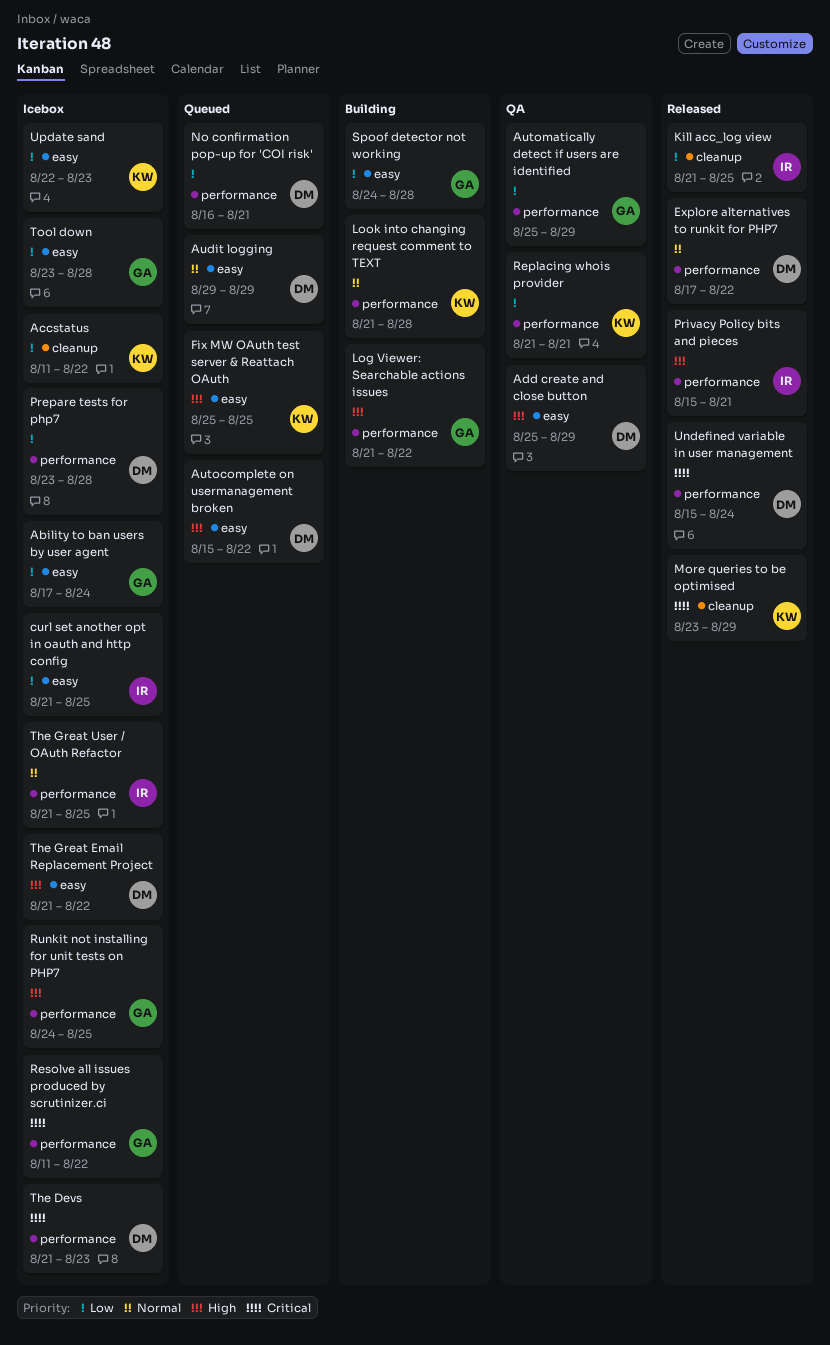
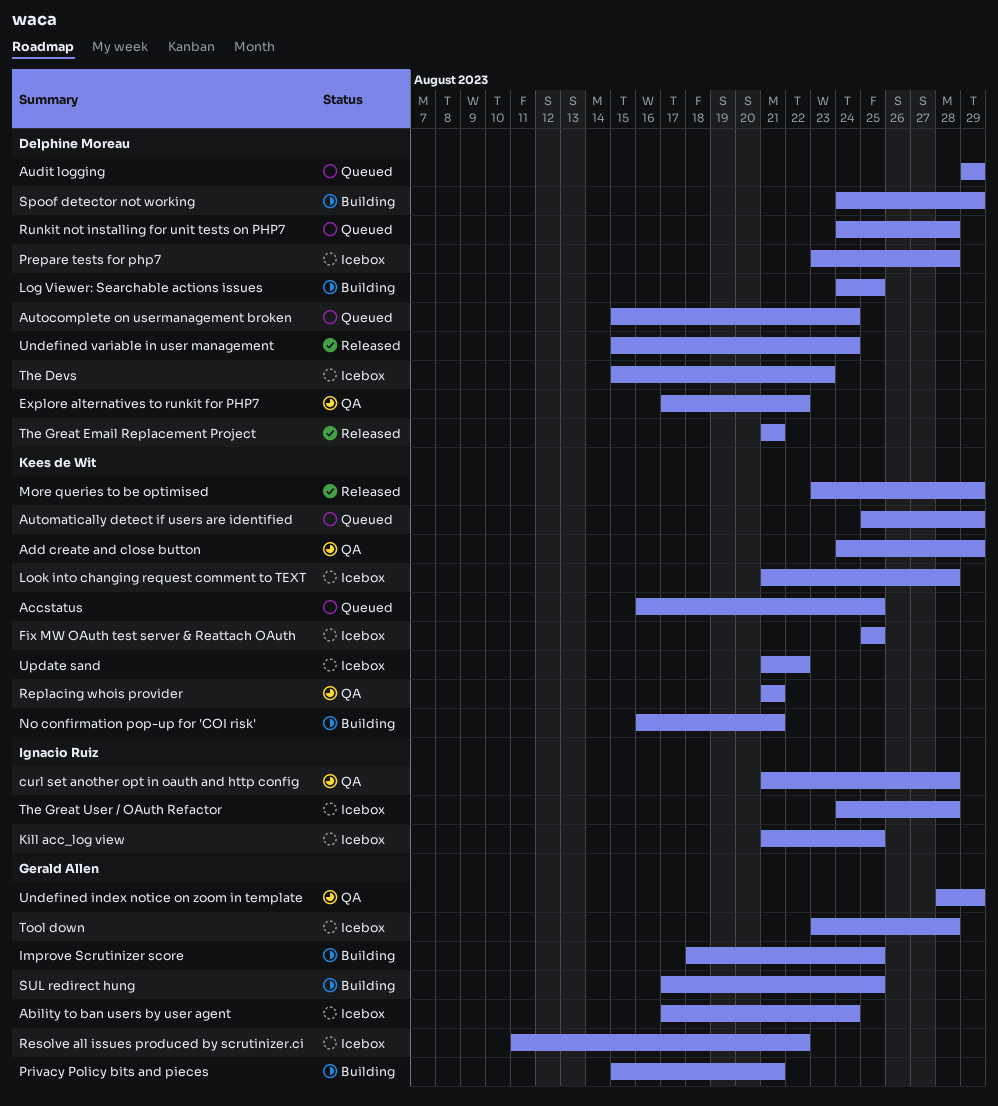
Accstatus, status: Icebox -> Queued
Accstatus, start: Aug 11 -> Aug 16
Accstatus, due: Aug 22 -> Aug 25
Add create and close button, owner: Delphine Moreau -> Kees de Wit
Add create and close button, start: Aug 25 -> Aug 24
Autocomplete on usermanagement broken, due: Aug 22 -> Aug 24
Automatically detect if users are identified, status: QA -> Queued
Automatically detect if users are identified, owner: Gerald Allen -> Kees de Wit
curl set another opt in oauth and http config, status: Icebox -> QA
curl set another opt in oauth and http config, due: Aug 25 -> Aug 28
Explore alternatives to runkit for PHP7, status: Released -> QA
Fix MW OAuth test server & Reattach OAuth, status: Queued -> Icebox
Improve Scrutinizer score: none -> present
Kill acc_log view, status: Released -> Icebox
Log Viewer: Searchable actions issues, owner: Gerald Allen -> Delphine Moreau
Log Viewer: Searchable actions issues, start: Aug 21 -> Aug 24
Log Viewer: Searchable actions issues, due: Aug 22 -> Aug 25
Look into changing request comment to TEXT, status: Building -> Icebox
No confirmation pop-up for 'COI risk', status: Queued -> Building
No confirmation pop-up for 'COI risk', owner: Delphine Moreau -> Kees de Wit
Privacy Policy bits and pieces, status: Released -> Building
Privacy Policy bits and pieces, owner: Ignacio Ruiz -> Gerald Allen
Runkit not installing for unit tests on PHP7, status: Icebox -> Queued
Runkit not installing for unit tests on PHP7, owner: Gerald Allen -> Delphine Moreau
Runkit not installing for unit tests on PHP7, due: Aug 25 -> Aug 28
Spoof detector not working, owner: Gerald Allen -> Delphine Moreau
Spoof detector not working, due: Aug 28 -> Aug 29
SUL redirect hung: none -> present
The Devs, start: Aug 21 -> Aug 15
The Great Email Replacement Project, status: Icebox -> Released
The Great Email Replacement Project, due: Aug 22 -> Aug 21
The Great User / OAuth Refactor, start: Aug 21 -> Aug 24
The Great User / OAuth Refactor, due: Aug 25 -> Aug 28
Undefined index notice on zoom in template: none -> present
Update sand, start: Aug 22 -> Aug 21
Update sand, due: Aug 23 -> Aug 22

